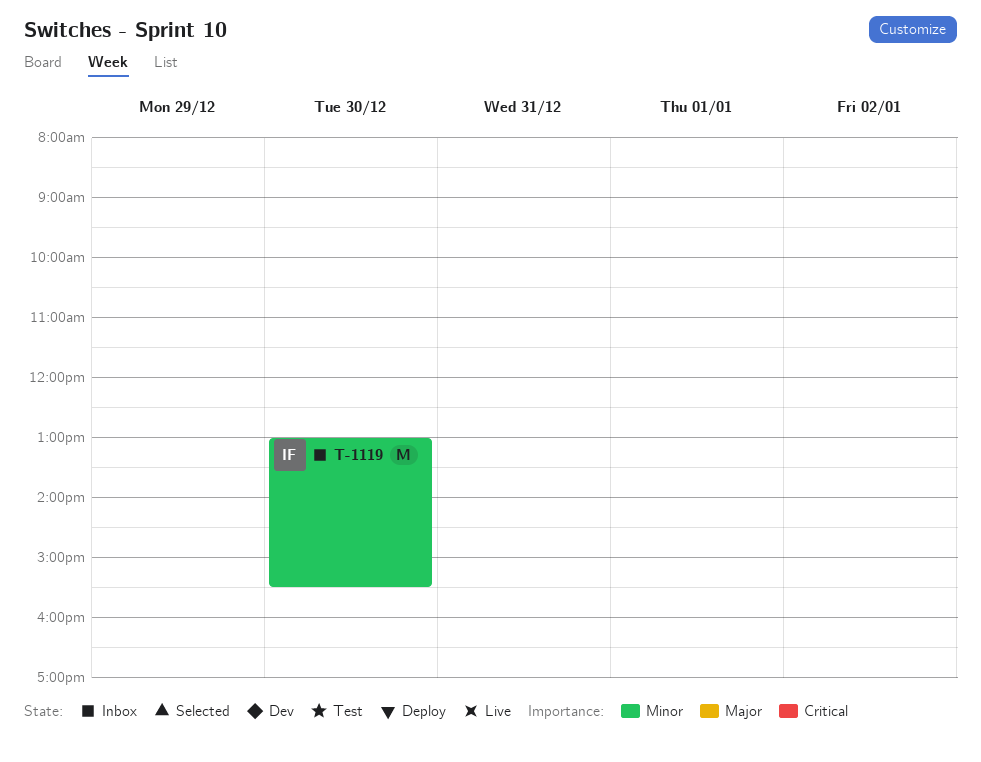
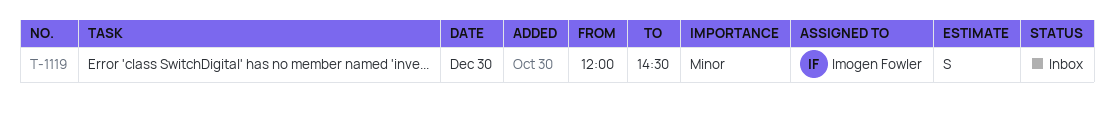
T-1119, estimate: M -> S
T-1119, begins: 13:00 -> 12:00
T-1119, ends: 15:30 -> 14:30

